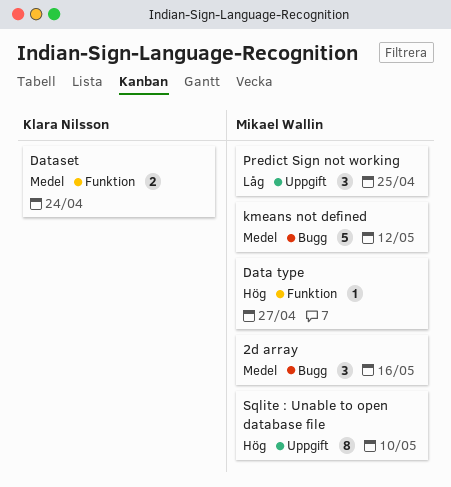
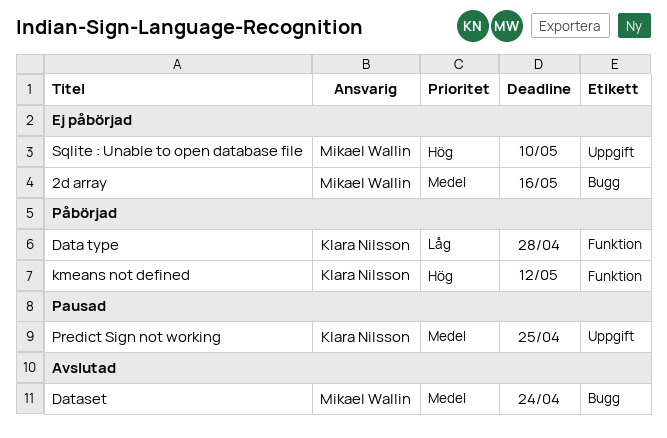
Data type, owner: Mikael Wallin -> Klara Nilsson
Data type, priority: Hög -> Låg
Data type, due: Apr 27 -> Apr 28
Dataset, owner: Klara Nilsson -> Mikael Wallin
Dataset, label: Funktion -> Bugg
kmeans not defined, owner: Mikael Wallin -> Klara Nilsson
kmeans not defined, priority: Medel -> Hög
kmeans not defined, label: Bugg -> Funktion
Predict Sign not working, owner: Mikael Wallin -> Klara Nilsson
Predict Sign not working, priority: Låg -> Medel

